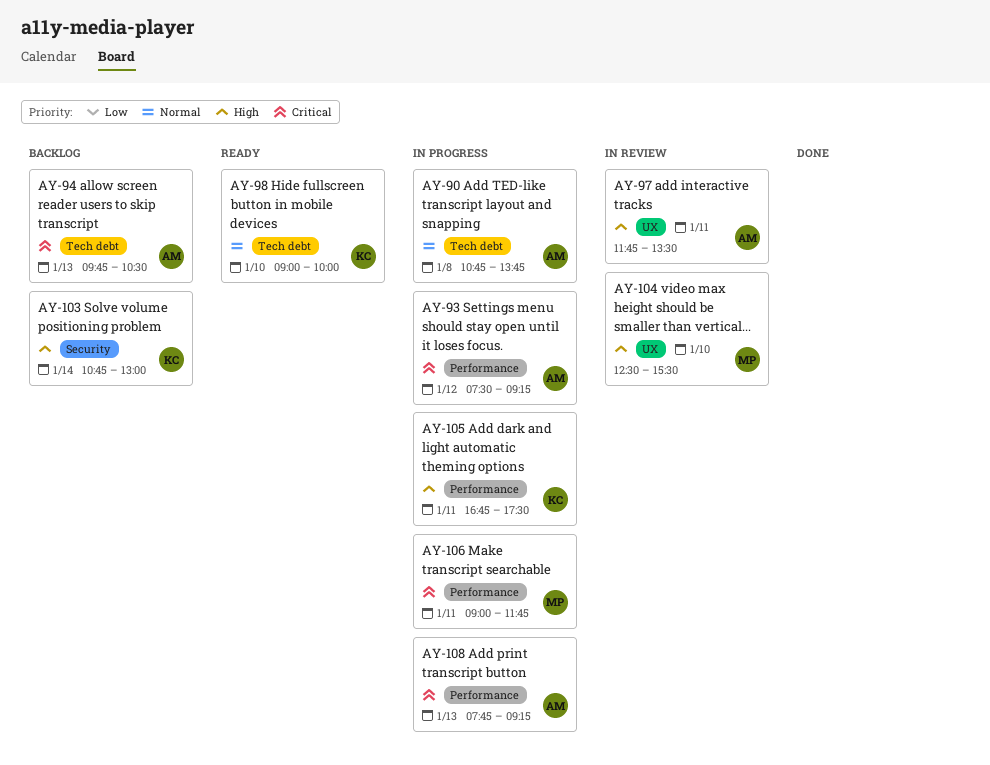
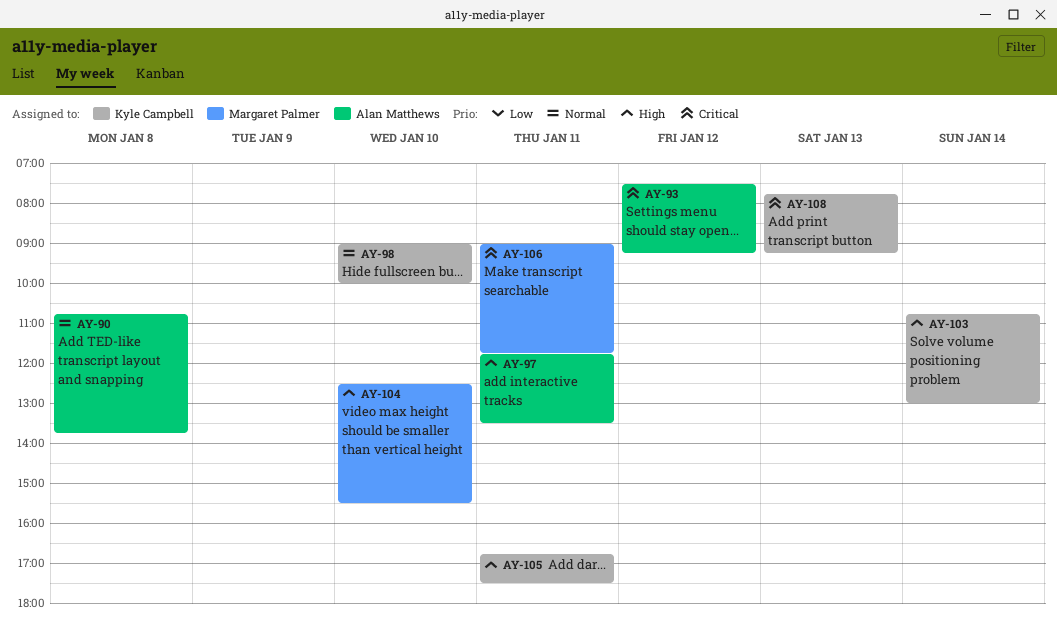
AY-94: present -> none
AY-108, owner: Alan Matthews -> Kyle Campbell

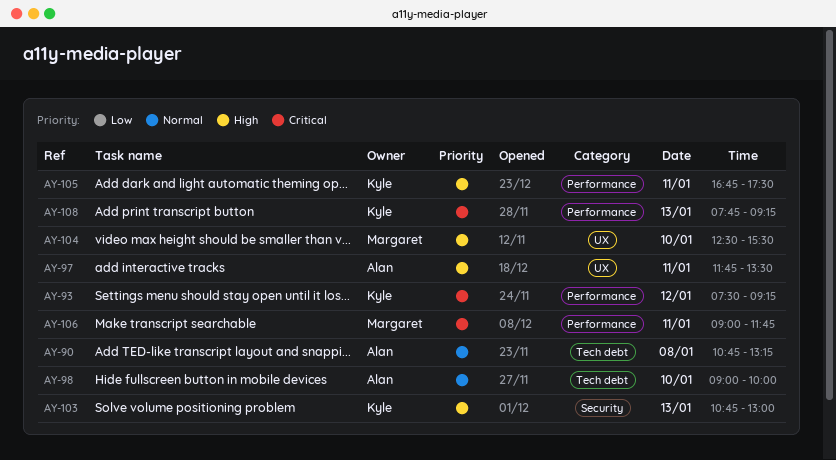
AY-90, ends: 13:45 -> 13:15
AY-93, owner: Alan Matthews -> Kyle Campbell
AY-98, owner: Kyle Campbell -> Alan Matthews
AY-103, day: Jan 14 -> Jan 13

